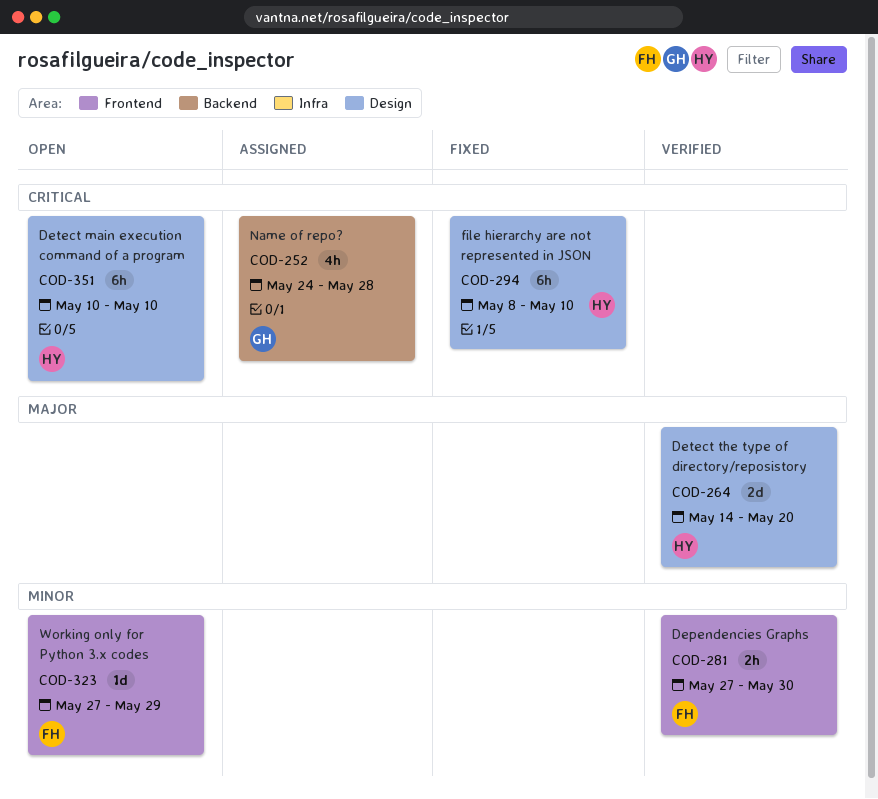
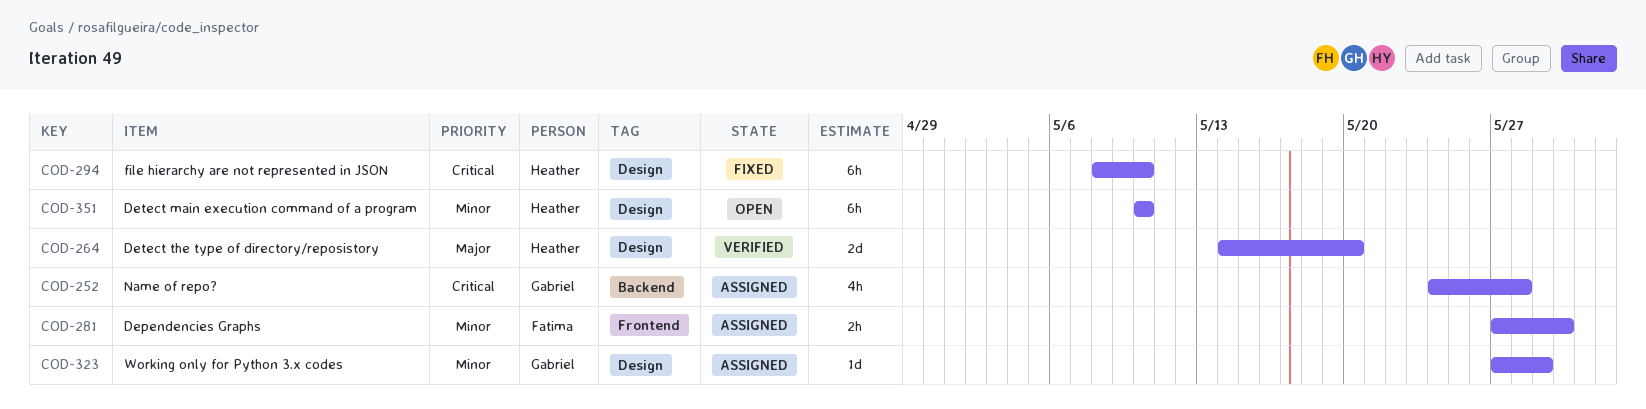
COD-281, status: Verified -> Assigned
COD-323, status: Open -> Assigned
COD-323, owner: Fatima -> Gabriel
COD-323, label: Frontend -> Design
COD-351, priority: Critical -> Minor

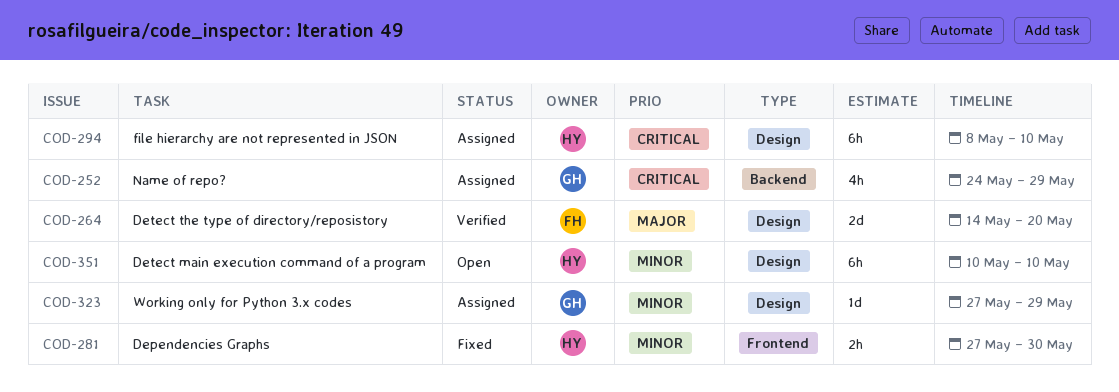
COD-252, due: May 28 -> May 29
COD-264, owner: Heather -> Fatima
COD-281, status: Assigned -> Fixed
COD-281, owner: Fatima -> Heather
COD-294, status: Fixed -> Assigned

